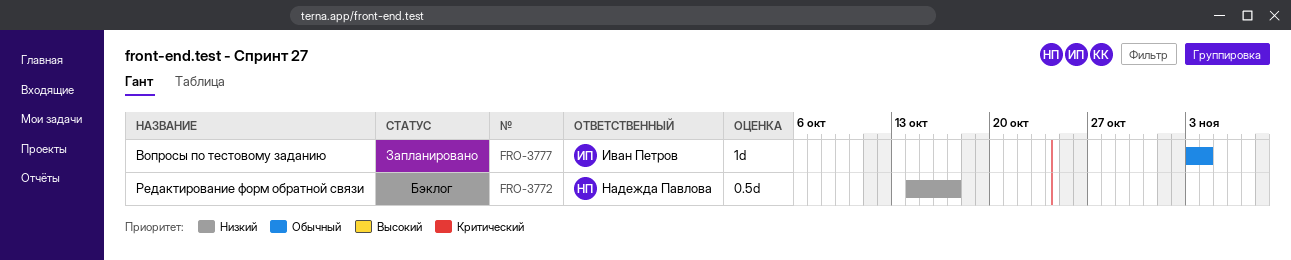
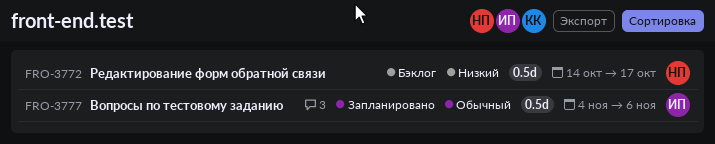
FRO-3777, estimate: 1d -> 0.5d
FRO-3777, start: Nov 3 -> Nov 4
FRO-3777, due: Nov 4 -> Nov 6

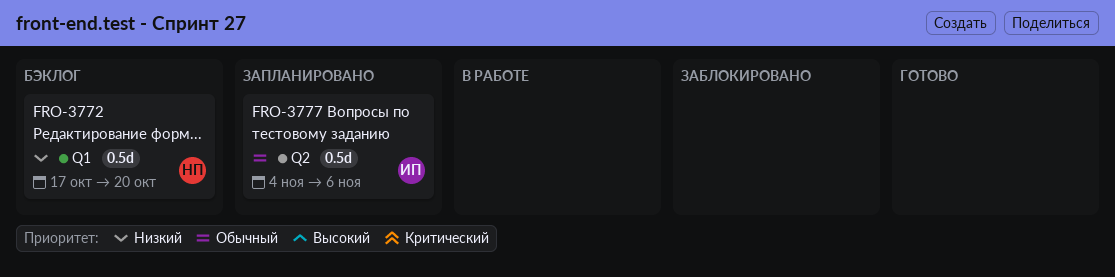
FRO-3772, start: Oct 14 -> Oct 17
FRO-3772, due: Oct 17 -> Oct 20

